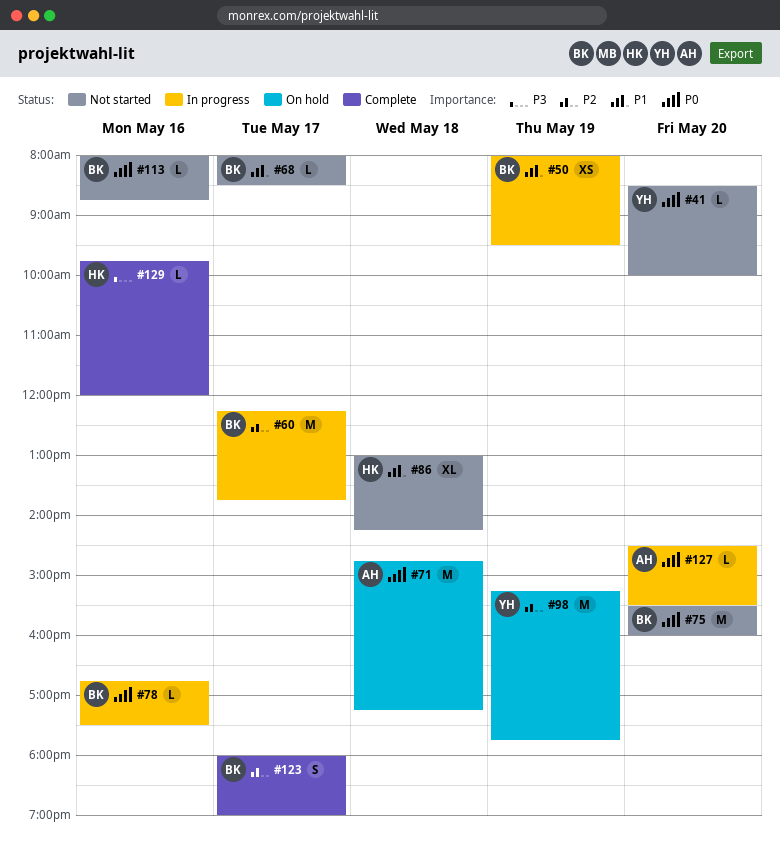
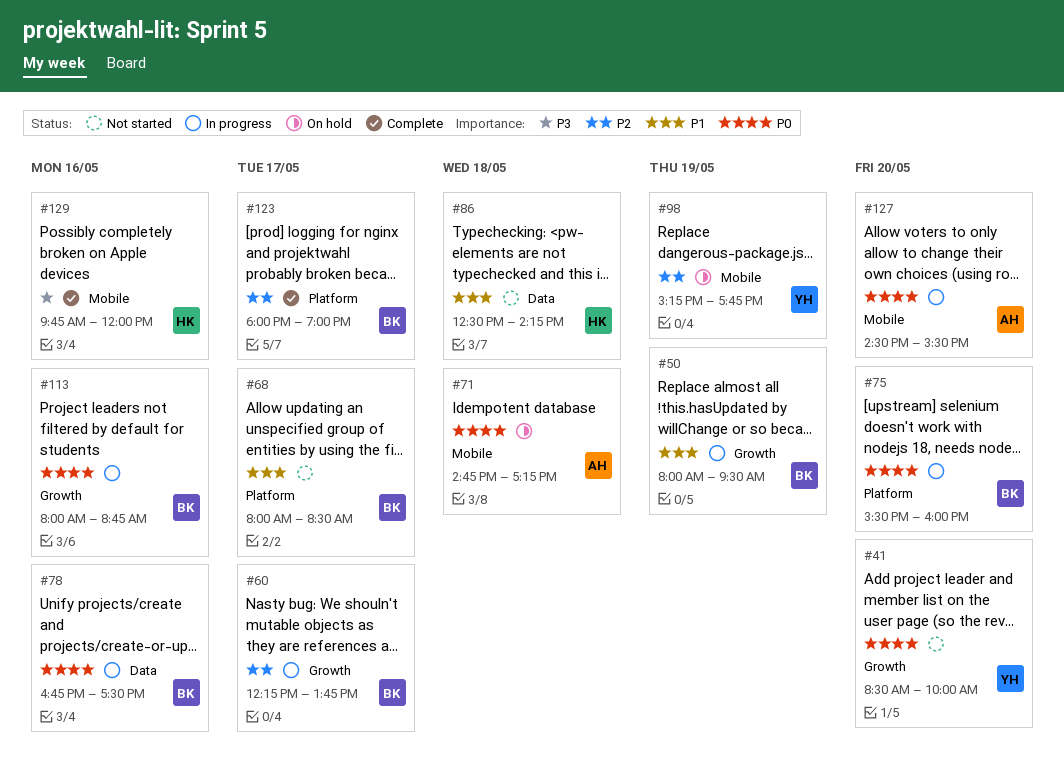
#75, status: Not started -> In progress
#86, begins: 13:00 -> 12:30
#113, status: Not started -> In progress

